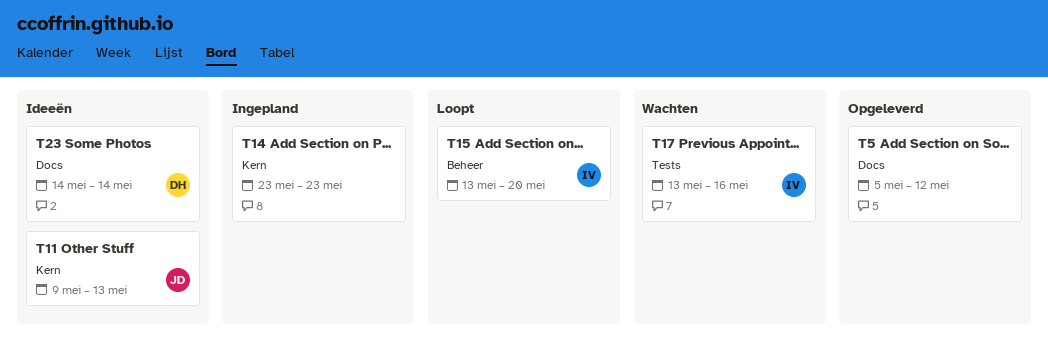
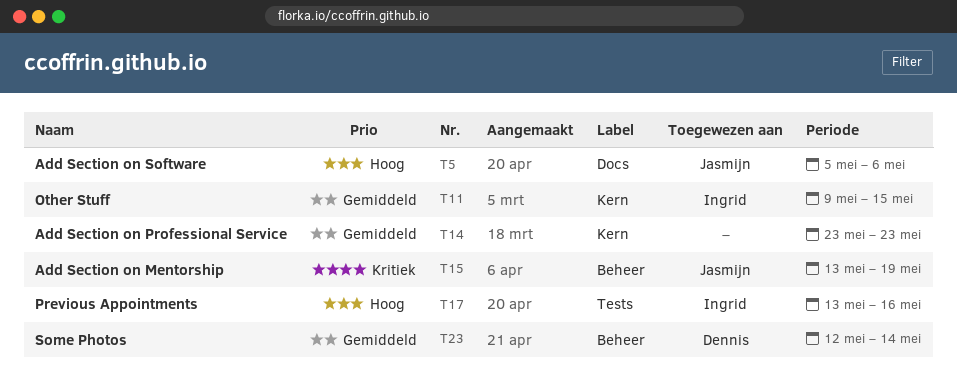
T5, owner: none -> Jasmijn
T5, due: May 12 -> May 6
T11, owner: Jasmijn -> Ingrid
T11, due: May 13 -> May 15
T15, owner: Ingrid -> Jasmijn
T15, due: May 20 -> May 19
T23, label: Docs -> Beheer
T23, start: May 14 -> May 12

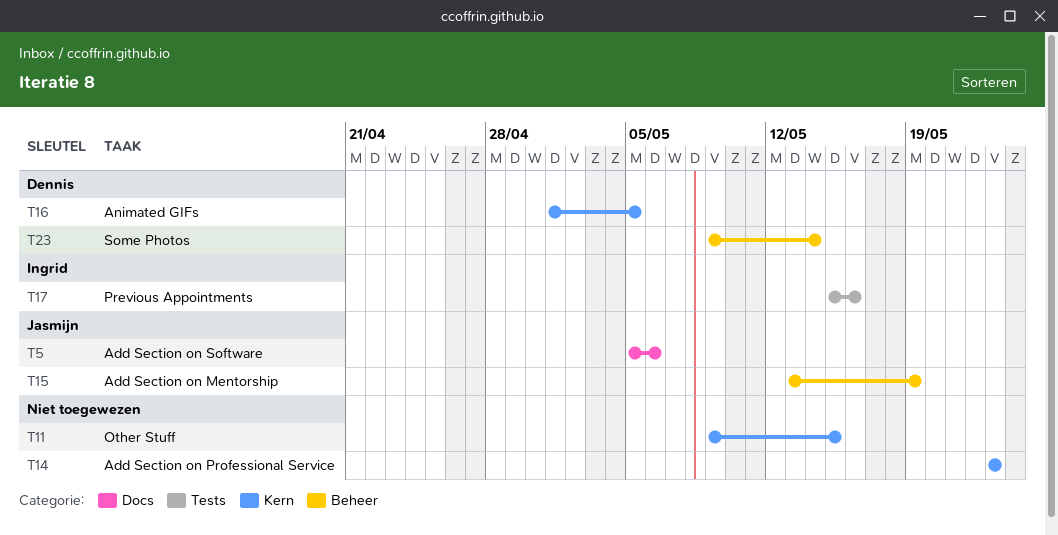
T11, owner: Ingrid -> none
T16: none -> present
T17, start: May 13 -> May 15
T23, start: May 12 -> May 9

